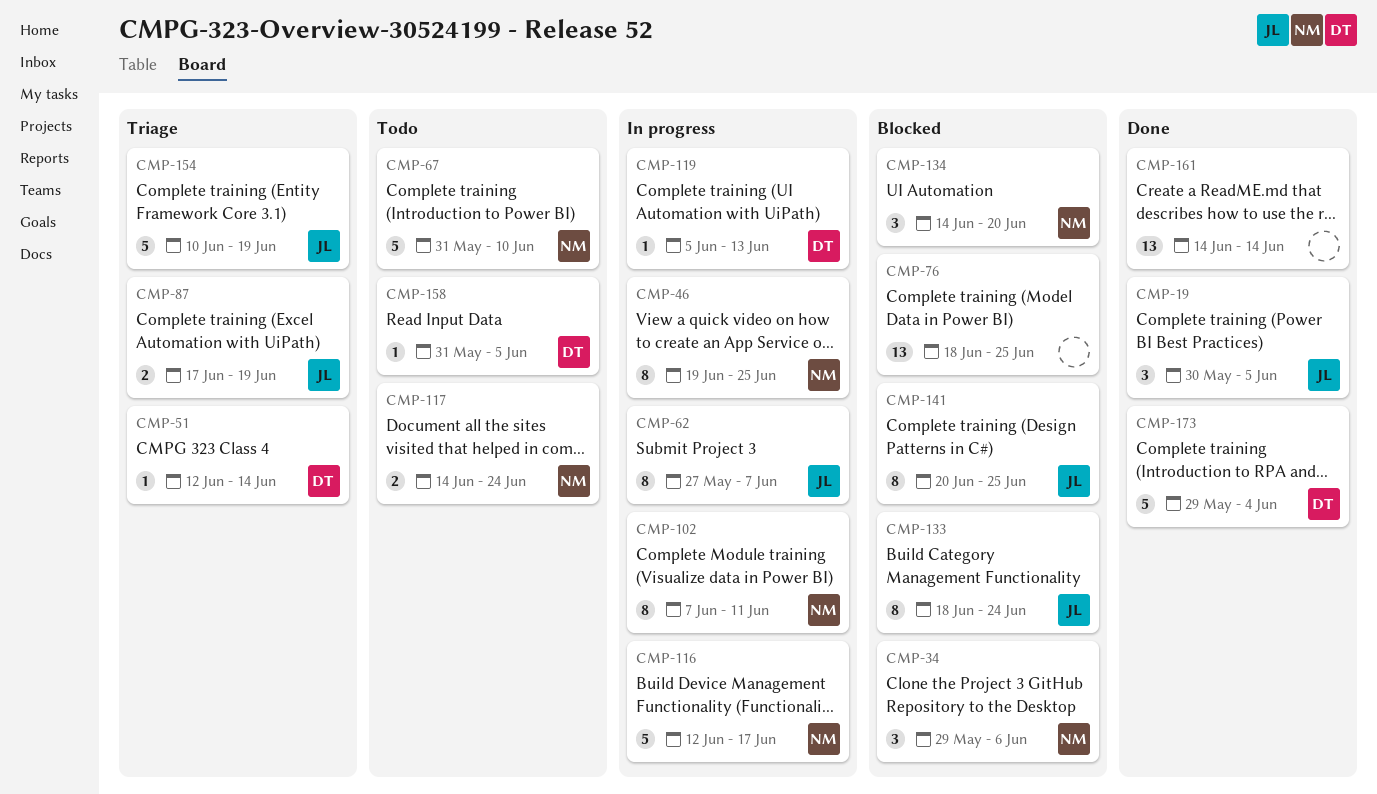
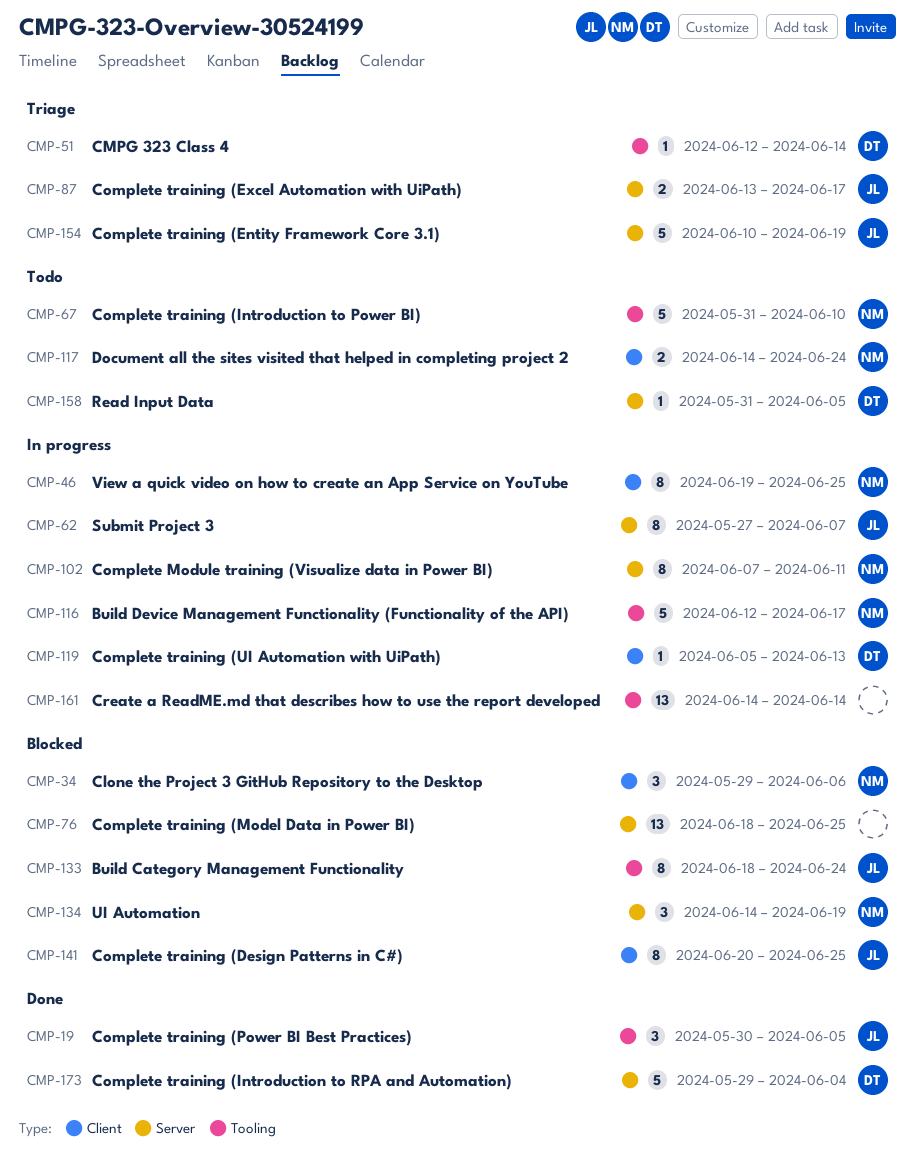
CMP-87, start: Jun 17 -> Jun 13
CMP-87, due: Jun 19 -> Jun 17
CMP-134, due: Jun 20 -> Jun 19
CMP-161, status: Done -> In progress

